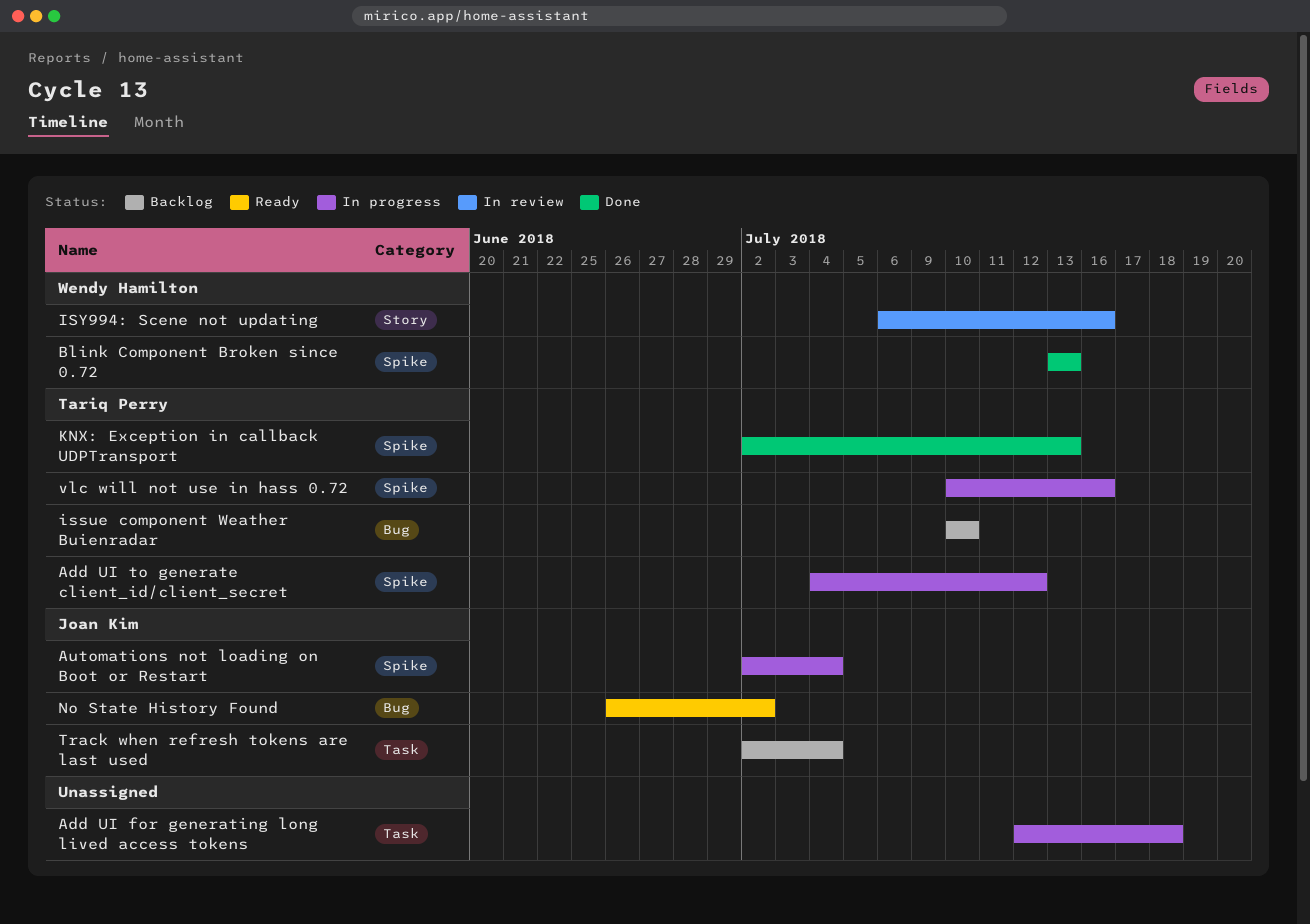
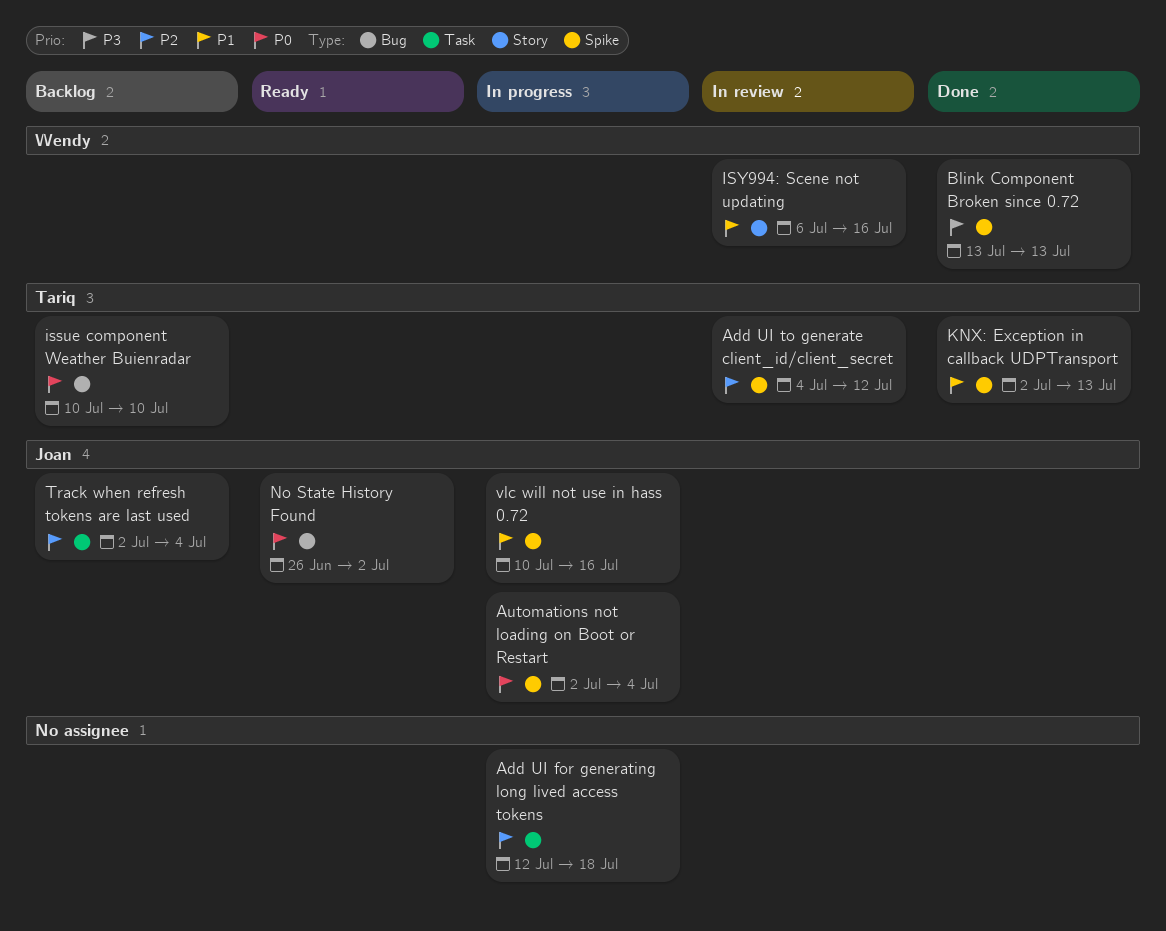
Add UI to generate client_id/client_secret, status: In progress -> In review
vlc will not use in hass 0.72, owner: Tariq Perry -> Joan Kim

